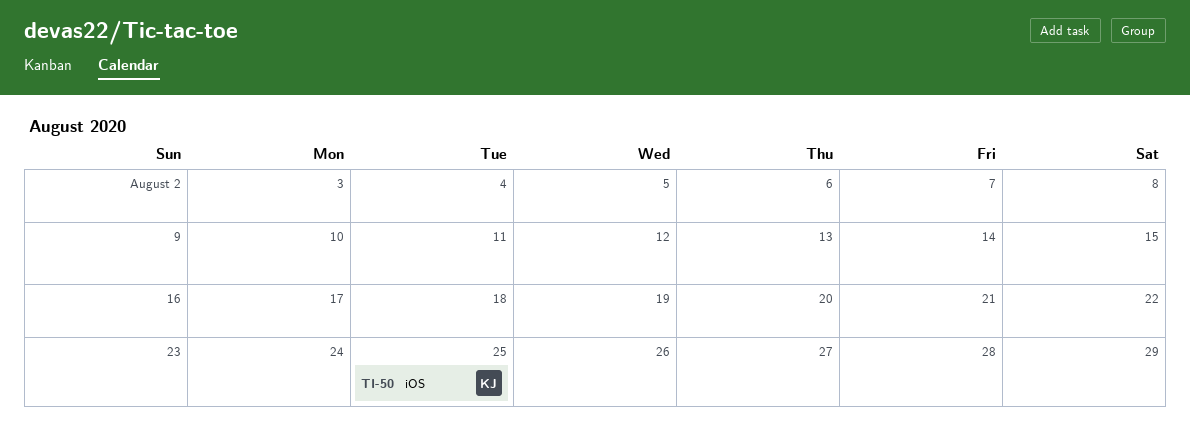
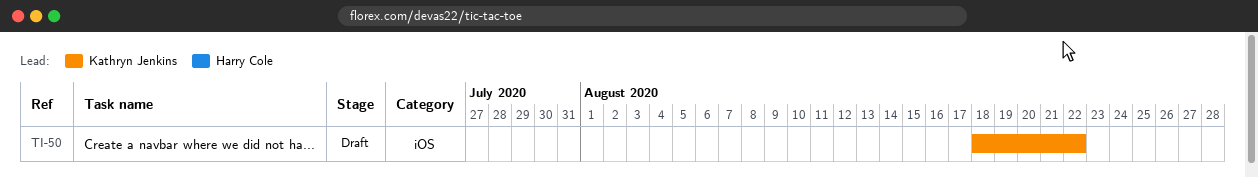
TI-50, due: Aug 25 -> Aug 22

